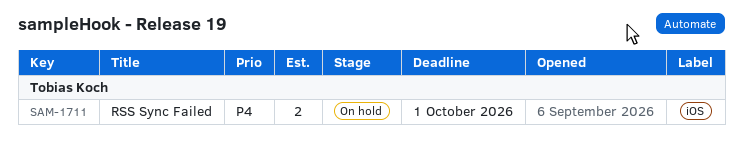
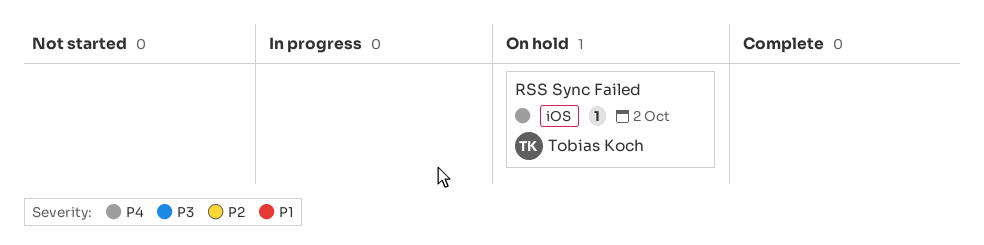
RSS Sync Failed, estimate: 2 -> 1
RSS Sync Failed, due: Oct 1 -> Oct 2

